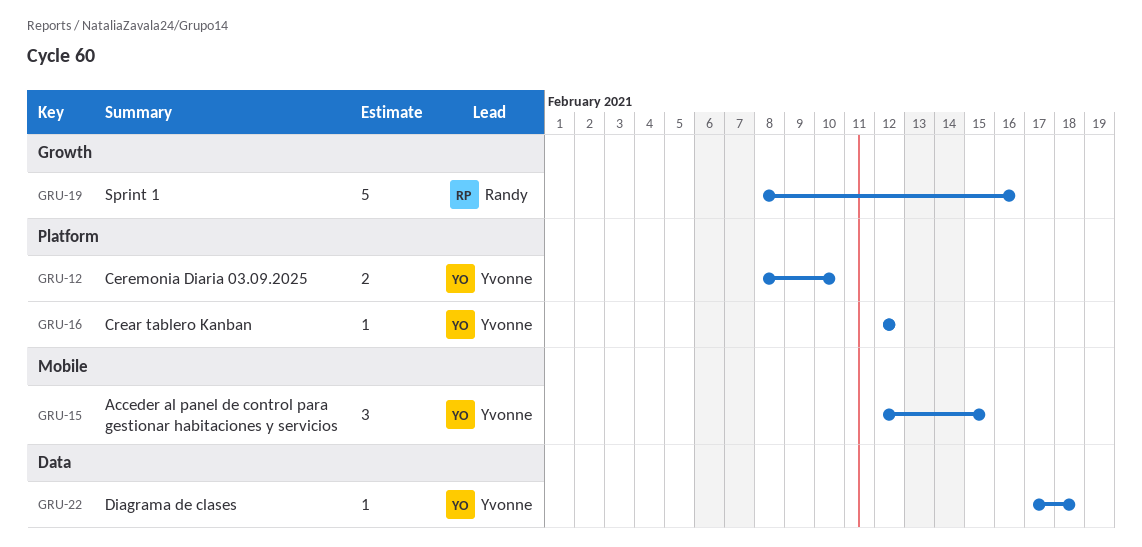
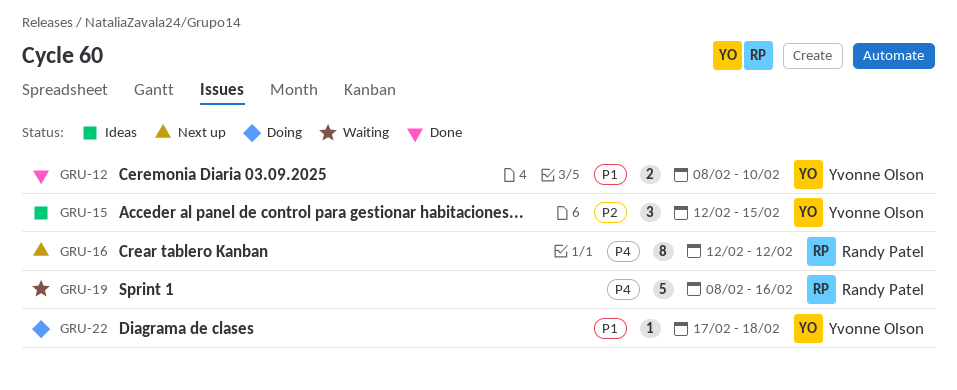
GRU-16, owner: Yvonne Olson -> Randy Patel
GRU-16, estimate: 1 -> 8

